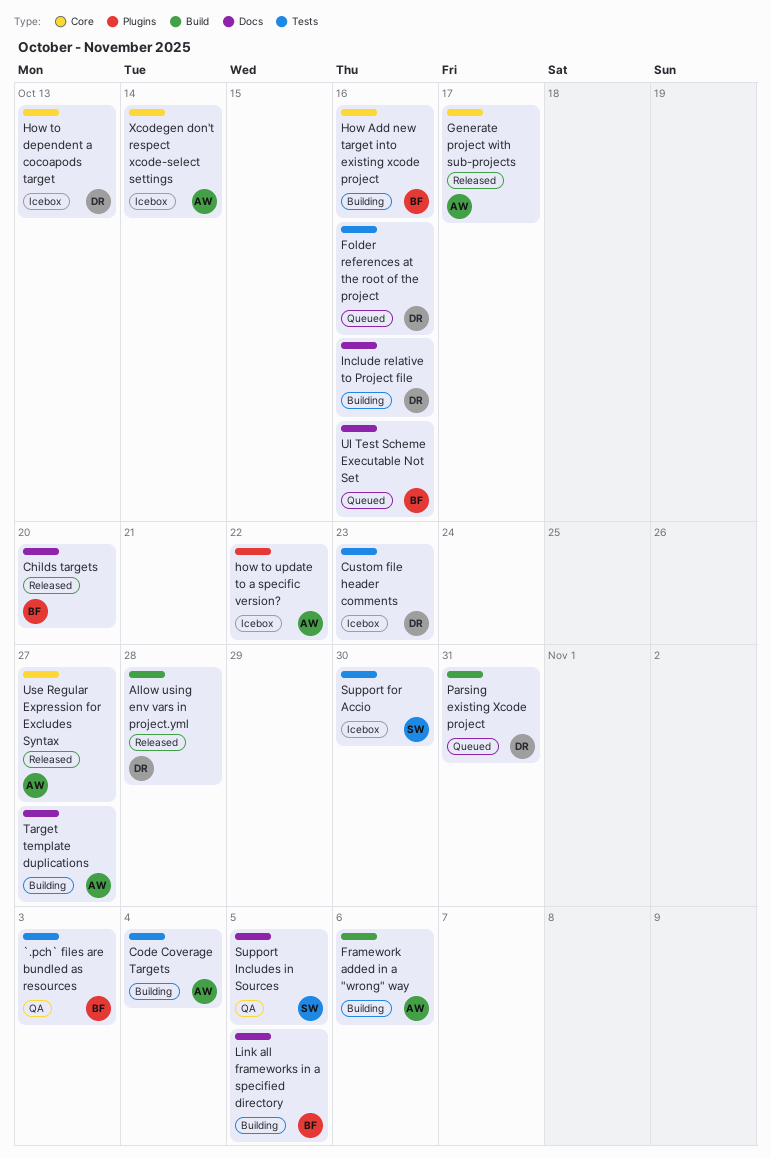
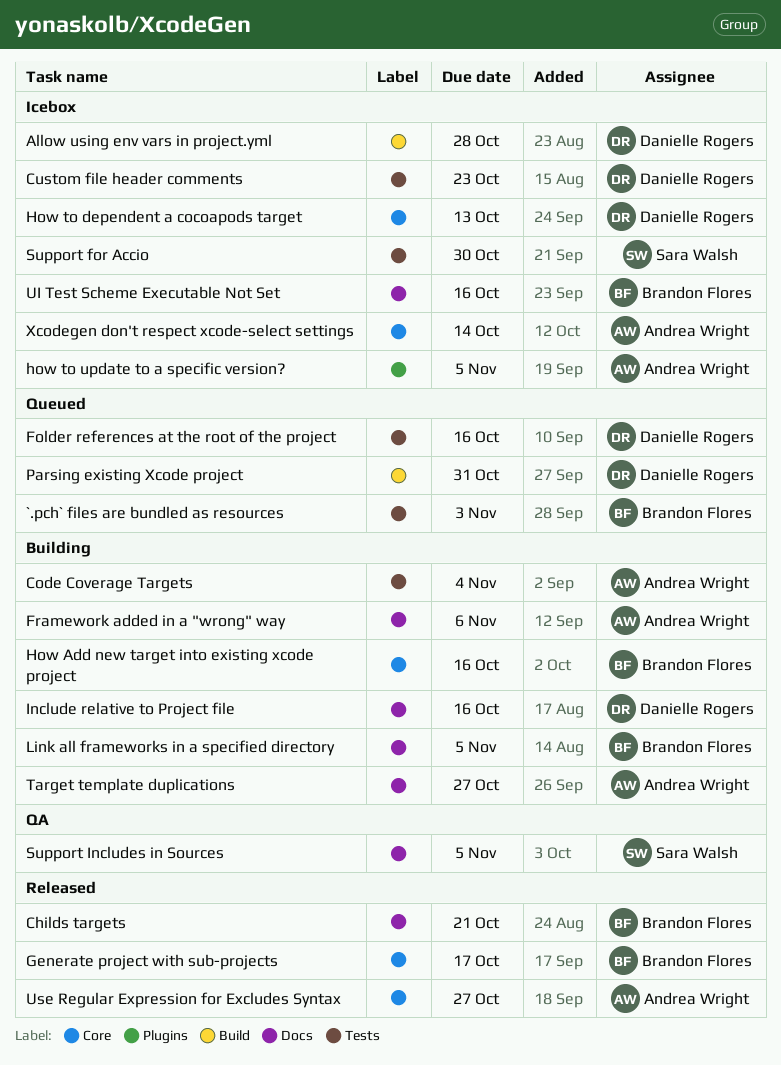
`.pch` files are bundled as resources, status: QA -> Queued
Allow using env vars in project.yml, status: Released -> Icebox
Childs targets, due: Oct 20 -> Oct 21
Framework added in a "wrong" way, label: Build -> Docs
Generate project with sub-projects, owner: Andrea Wright -> Brandon Flores
how to update to a specific version?, due: Oct 22 -> Nov 5
UI Test Scheme Executable Not Set, status: Queued -> Icebox

